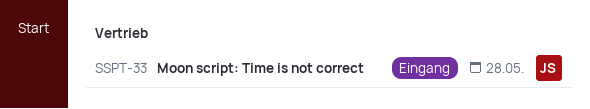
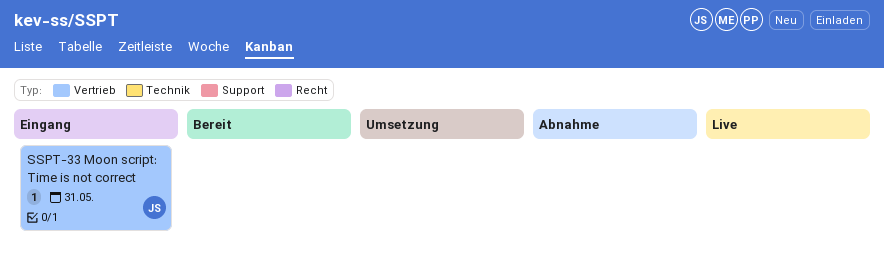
SSPT-33, due: May 28 -> May 31

